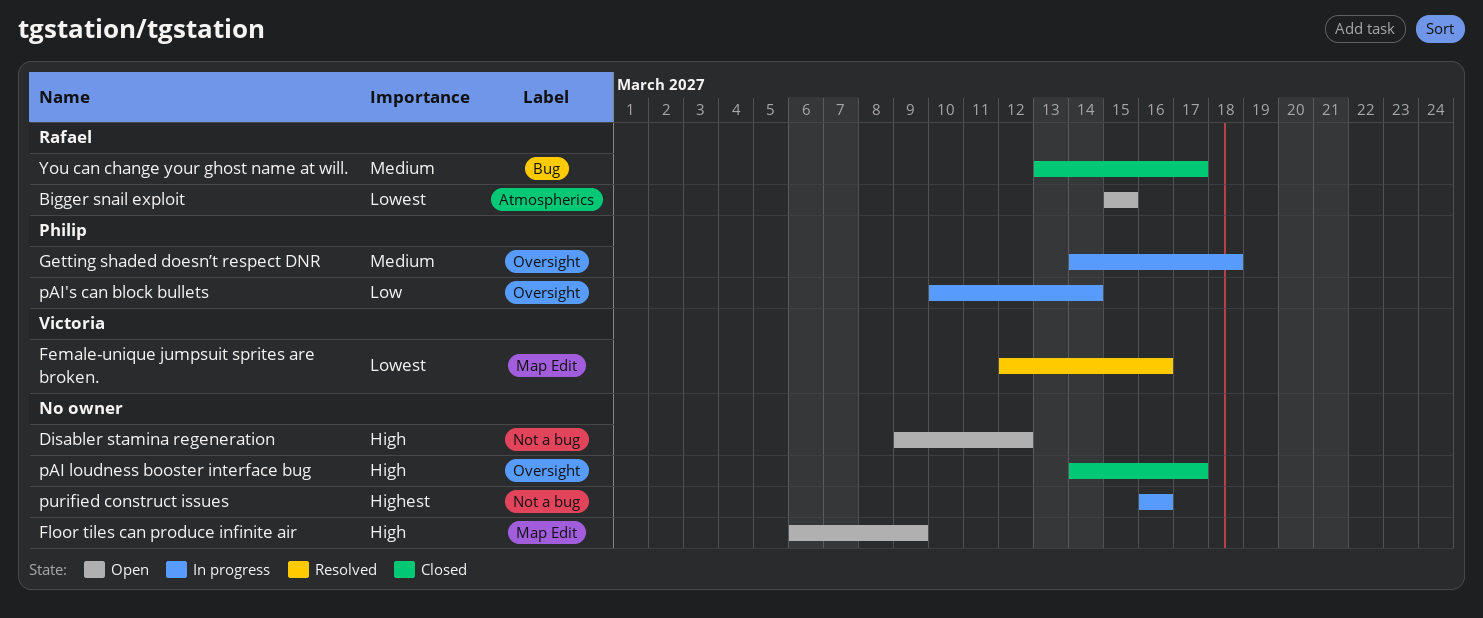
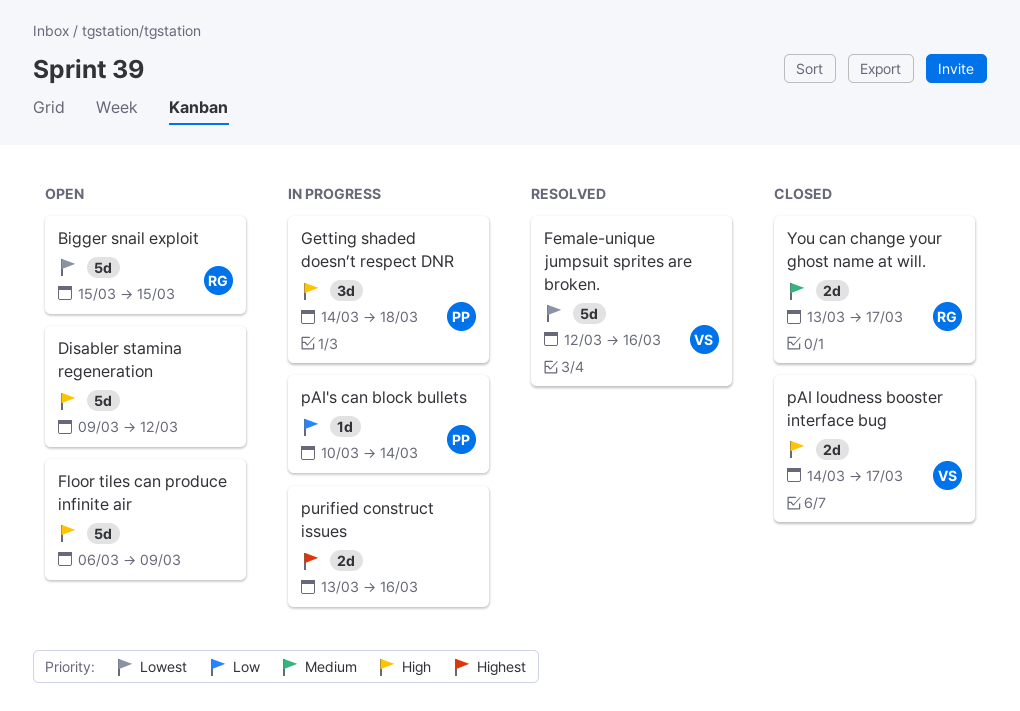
Getting shaded doesn’t respect DNR, priority: Medium -> High
pAI loudness booster interface bug, owner: none -> Victoria
purified construct issues, start: Mar 16 -> Mar 13

